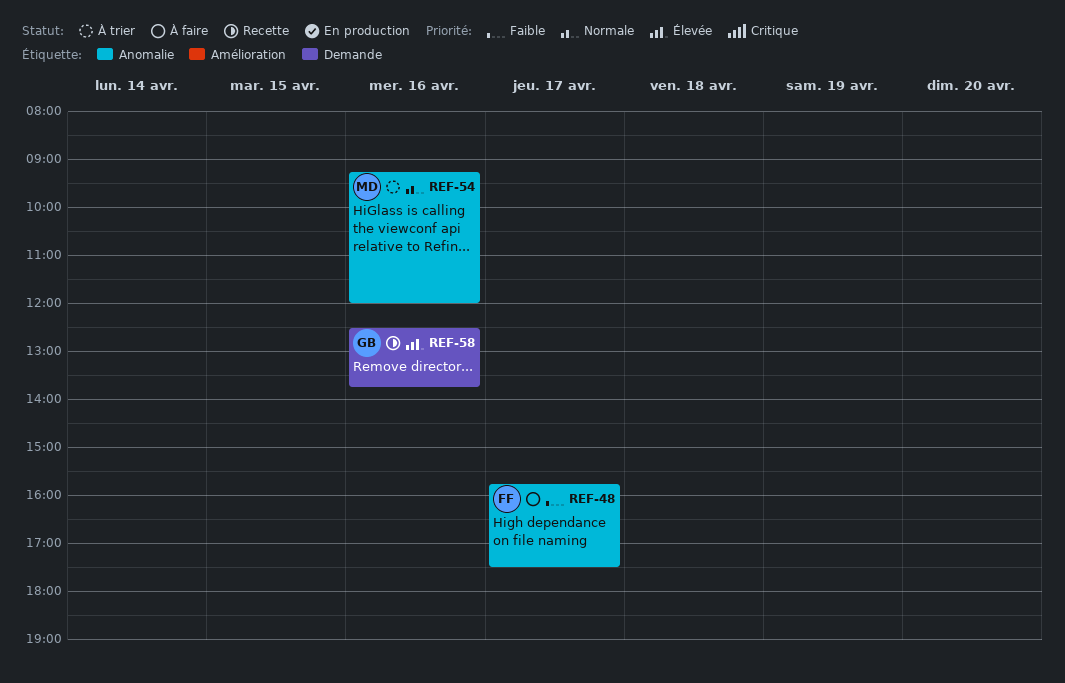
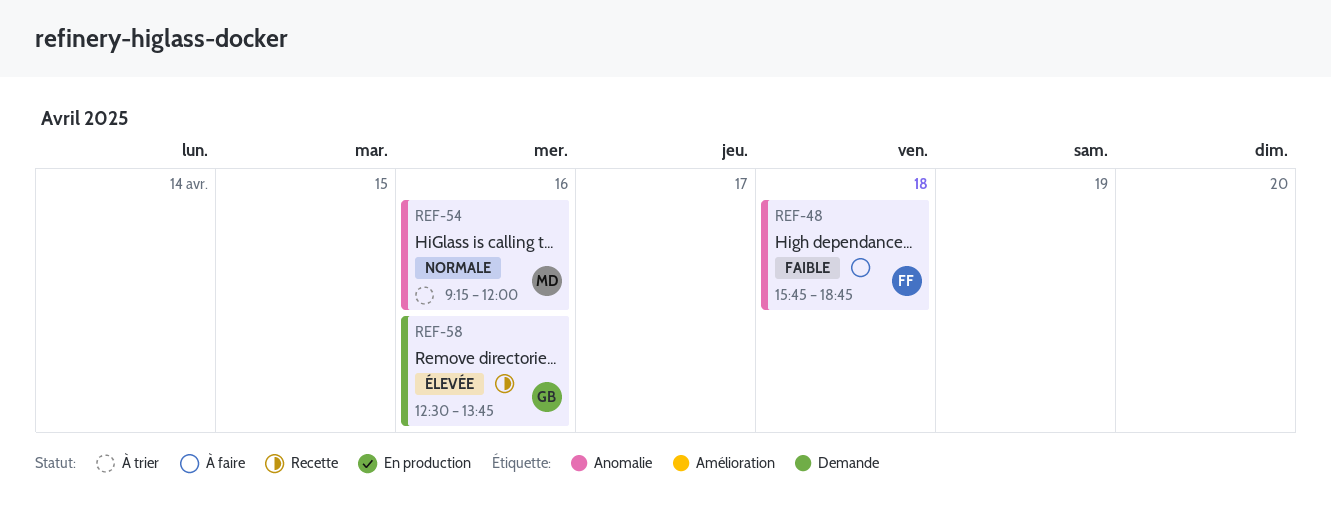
REF-48, day: Apr 17 -> Apr 18
REF-48, ends: 17:30 -> 18:45

